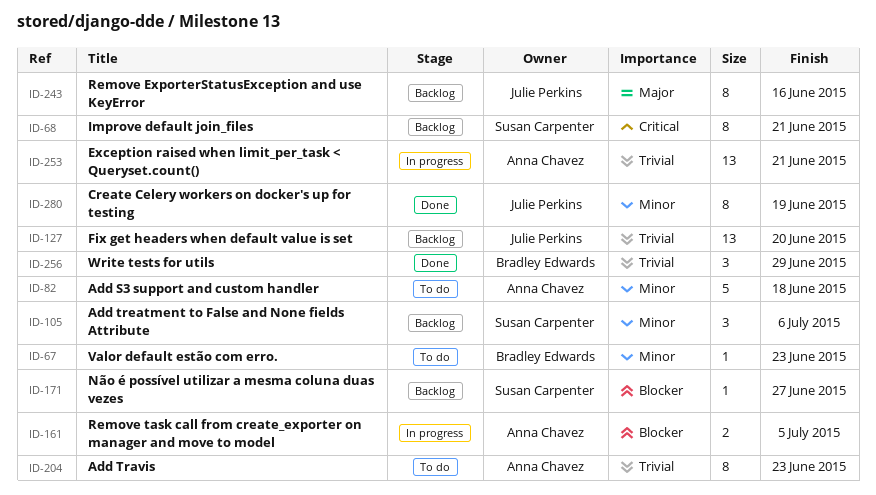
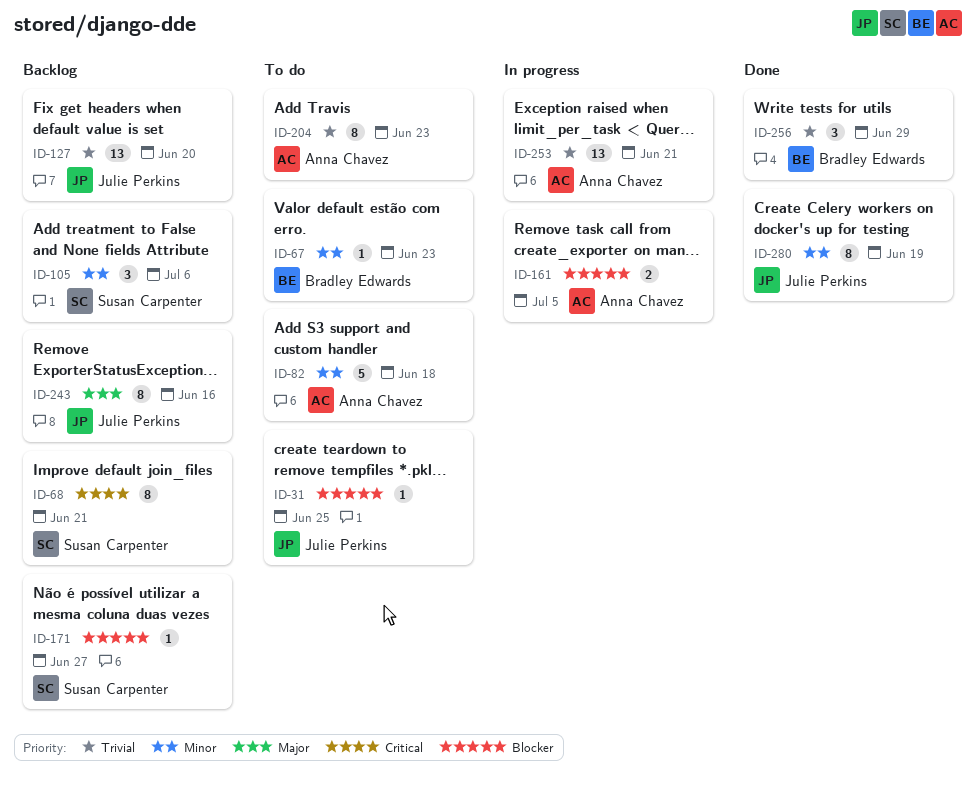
ID-31: none -> present

